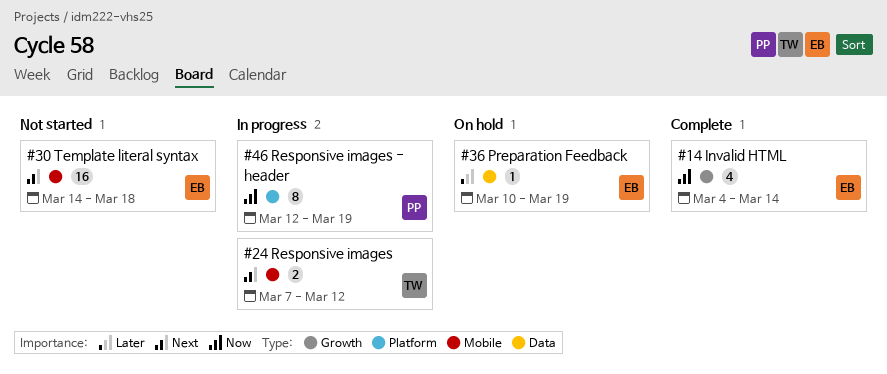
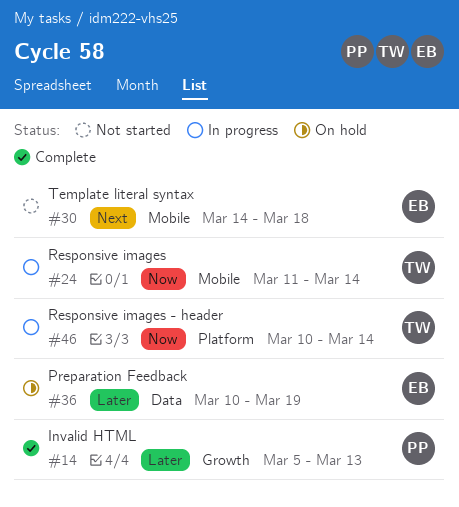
#14, owner: EB -> PP
#14, priority: Now -> Later
#14, start: Mar 4 -> Mar 5
#14, due: Mar 14 -> Mar 13
#24, priority: Next -> Now
#24, start: Mar 7 -> Mar 11
#24, due: Mar 12 -> Mar 14
#46, owner: PP -> TW
#46, start: Mar 12 -> Mar 10
#46, due: Mar 19 -> Mar 14

